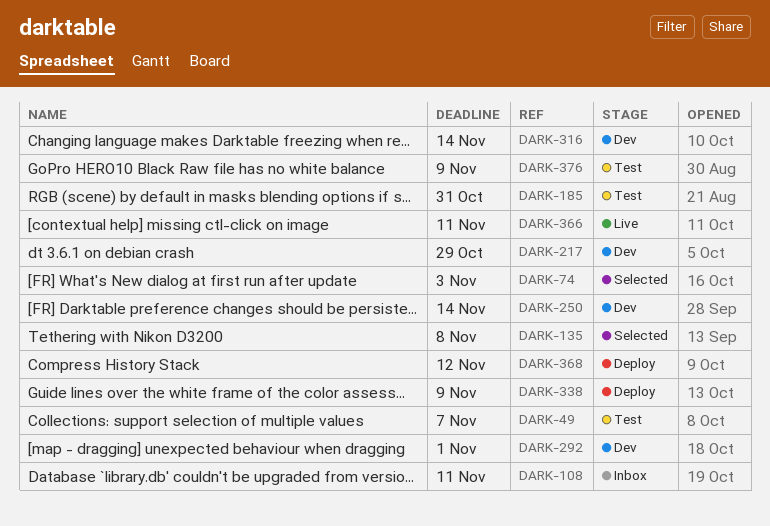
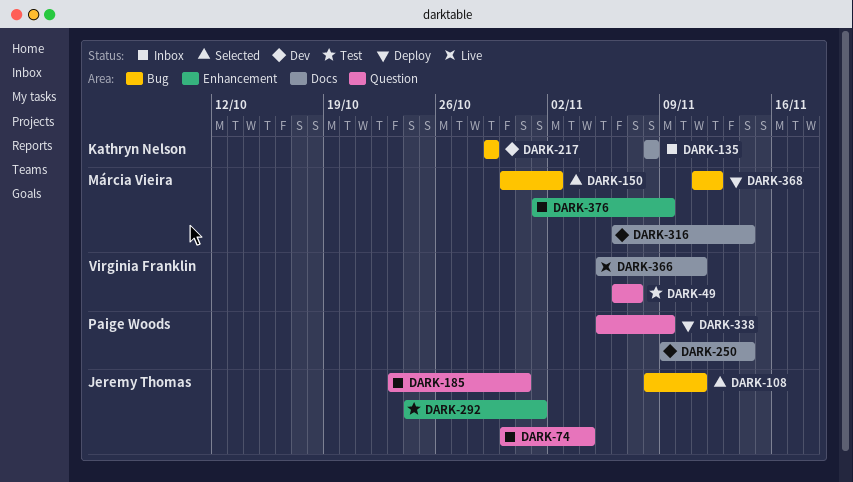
DARK-74, status: Selected -> Inbox
DARK-74, due: Nov 3 -> Nov 4
DARK-108, status: Inbox -> Selected
DARK-135, status: Selected -> Inbox
DARK-150: none -> present
DARK-185, status: Test -> Inbox
DARK-292, status: Dev -> Test
DARK-376, status: Test -> Inbox

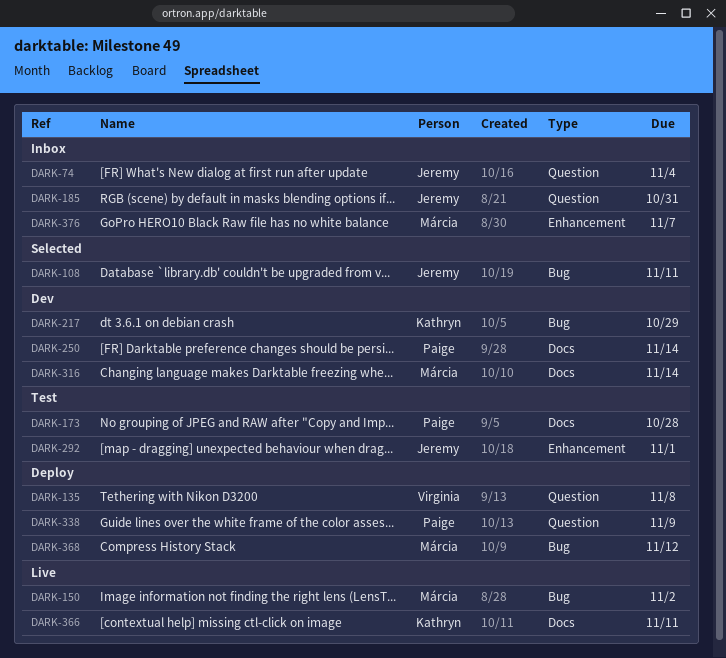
DARK-49: present -> none
DARK-135, status: Inbox -> Deploy
DARK-135, owner: Kathryn Nelson -> Virginia Franklin
DARK-135, label: Docs -> Question
DARK-150, status: Selected -> Live
DARK-173: none -> present
DARK-366, owner: Virginia Franklin -> Kathryn Nelson
DARK-376, due: Nov 9 -> Nov 7

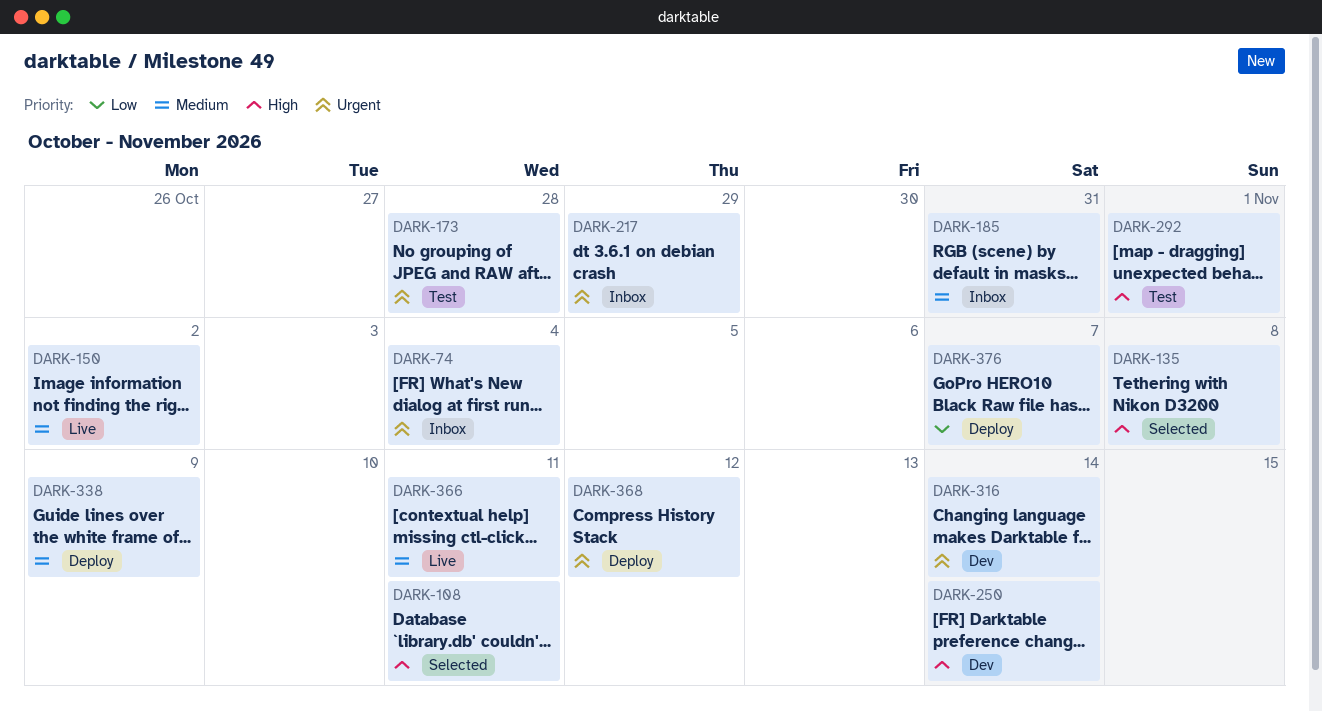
DARK-135, status: Deploy -> Selected
DARK-217, status: Dev -> Inbox
DARK-376, status: Inbox -> Deploy

